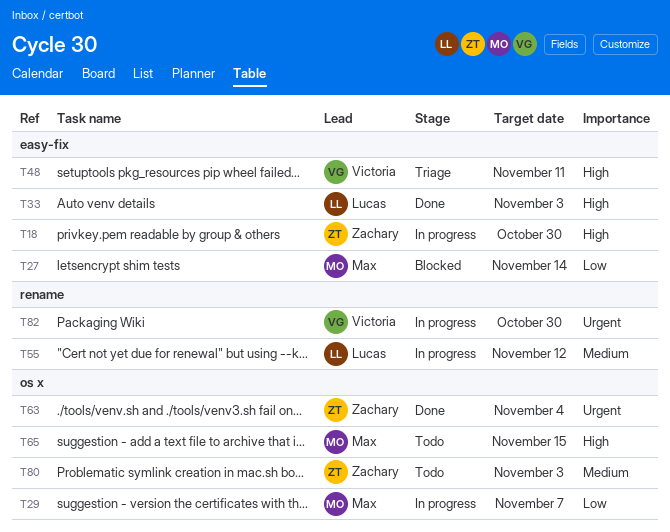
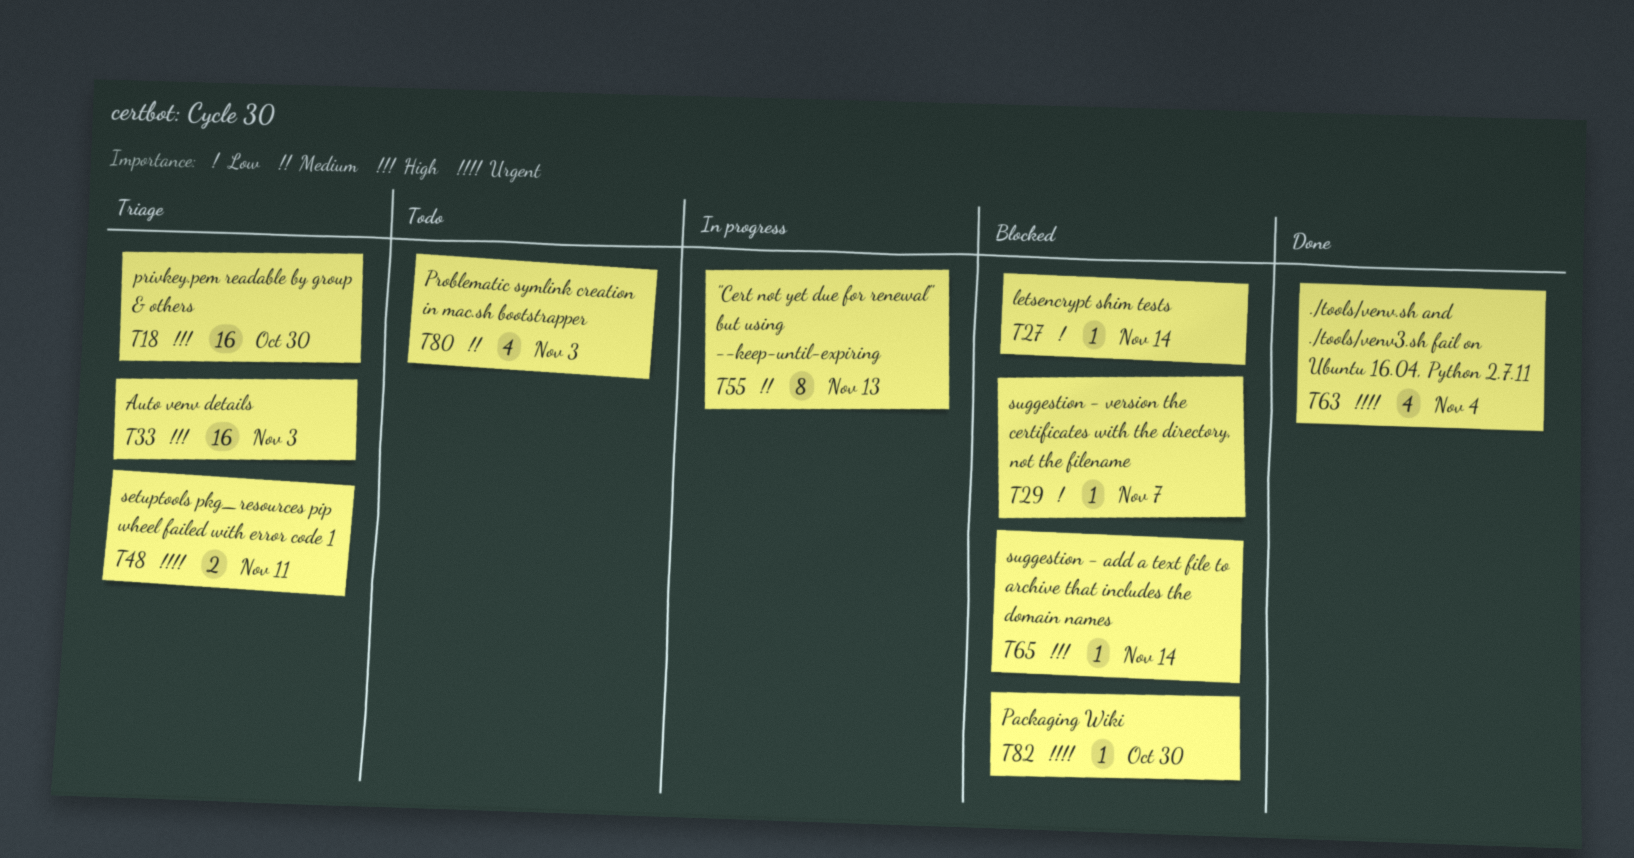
T18, status: In progress -> Triage
T29, status: In progress -> Blocked
T33, status: Done -> Triage
T48, priority: High -> Urgent
T55, due: Nov 12 -> Nov 13
T65, status: Todo -> Blocked
T65, due: Nov 15 -> Nov 14
T82, status: In progress -> Blocked

